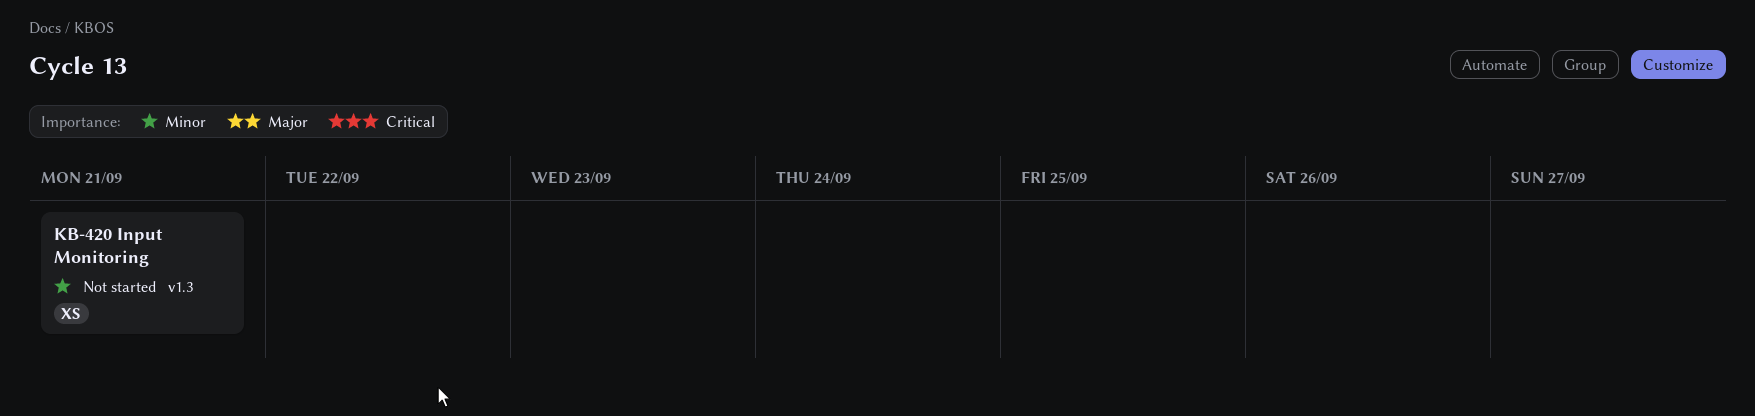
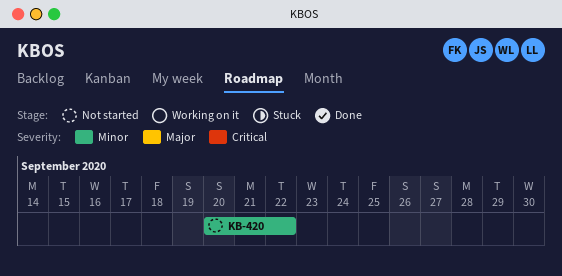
KB-420, due: Sep 21 -> Sep 22

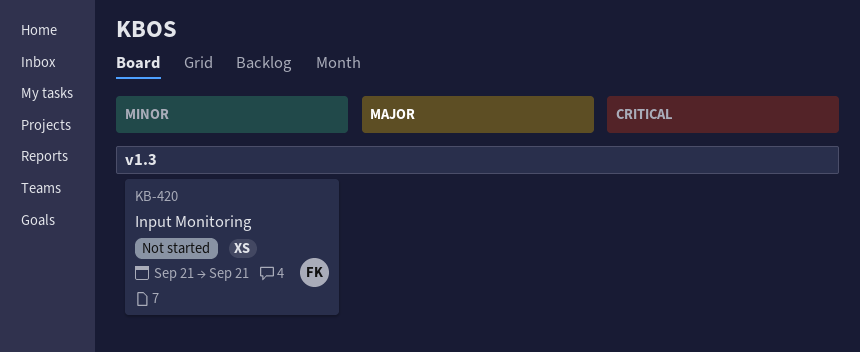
KB-420, start: Sep 20 -> Sep 21
KB-420, due: Sep 22 -> Sep 21

